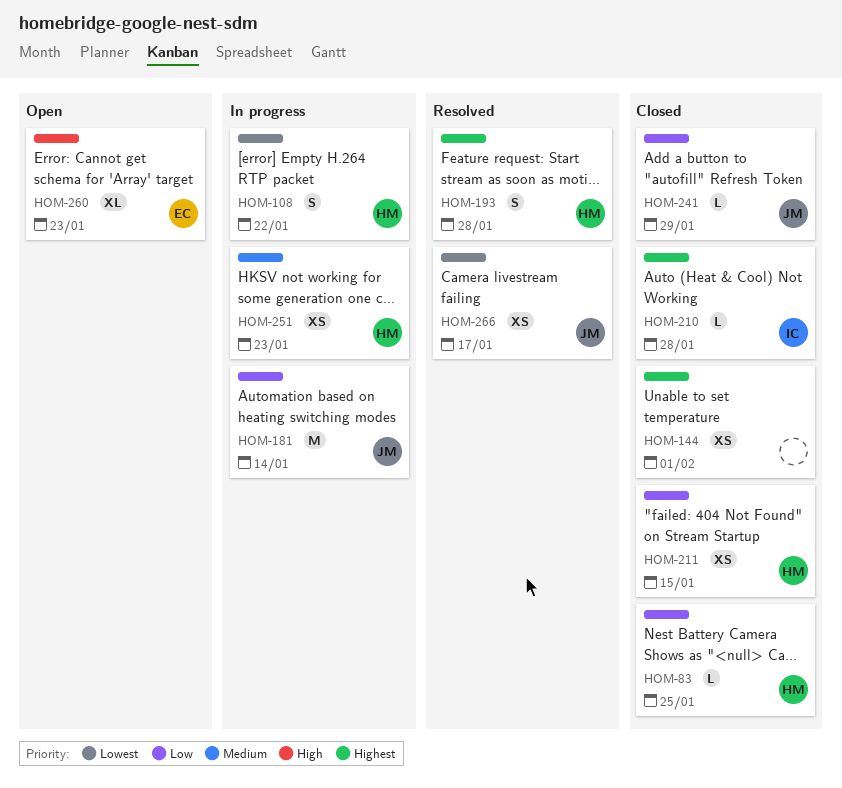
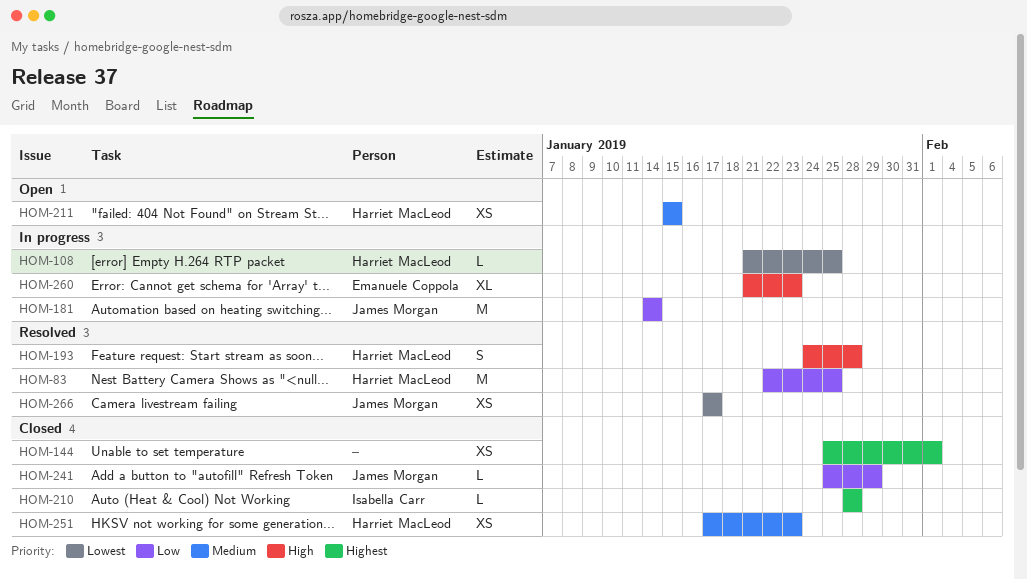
HOM-83, status: Closed -> Resolved
HOM-83, estimate: L -> M
HOM-108, estimate: S -> L
HOM-108, due: Jan 22 -> Jan 25
HOM-193, priority: Highest -> High
HOM-211, status: Closed -> Open
HOM-211, priority: Low -> Medium
HOM-251, status: In progress -> Closed
HOM-260, status: Open -> In progress

